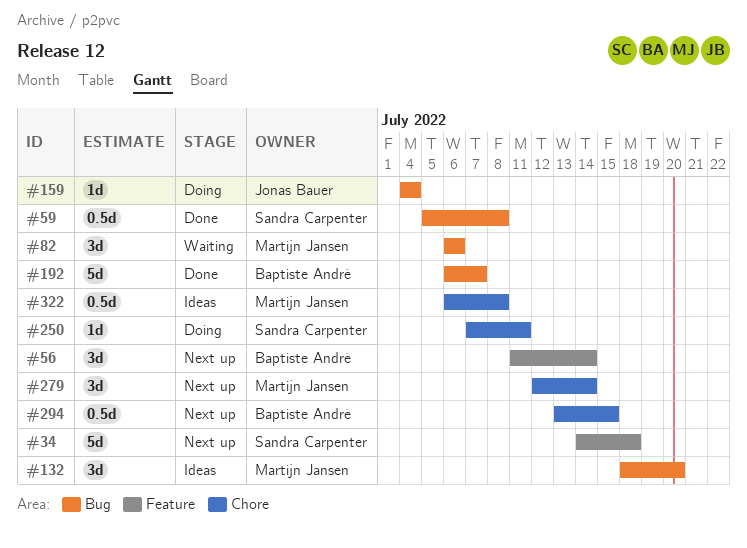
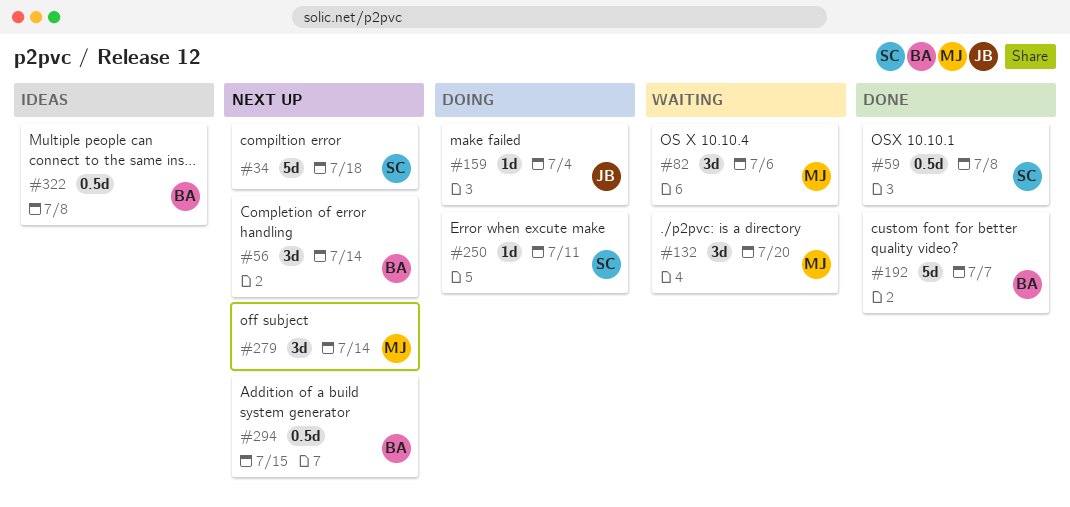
#132, status: Ideas -> Waiting
#322, owner: Martijn Jansen -> Baptiste André

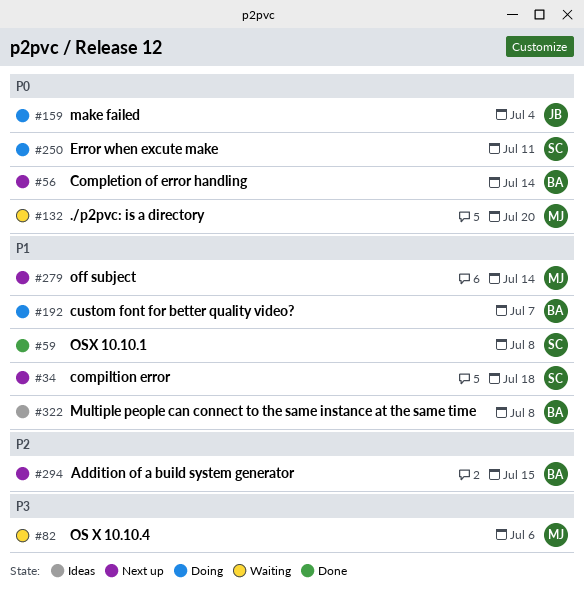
#192, status: Done -> Doing

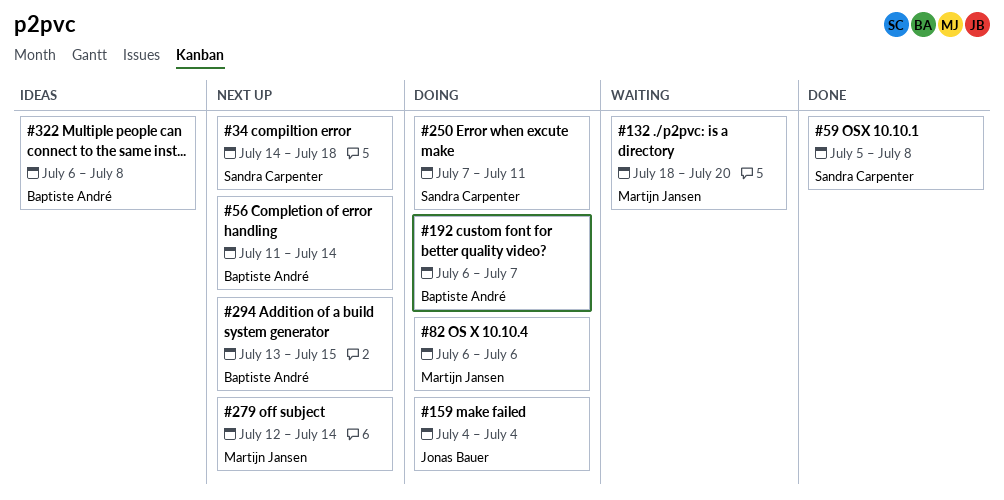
#82, status: Waiting -> Doing

